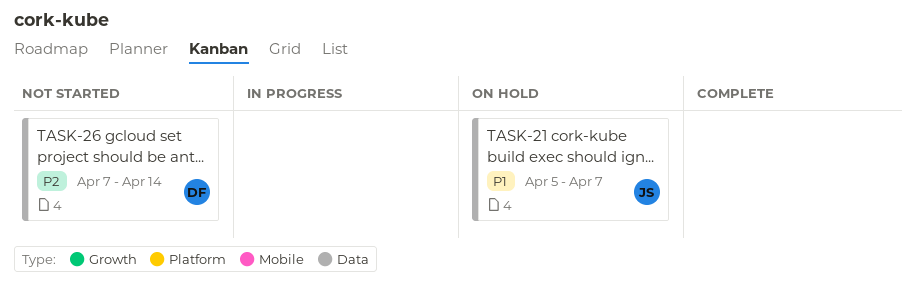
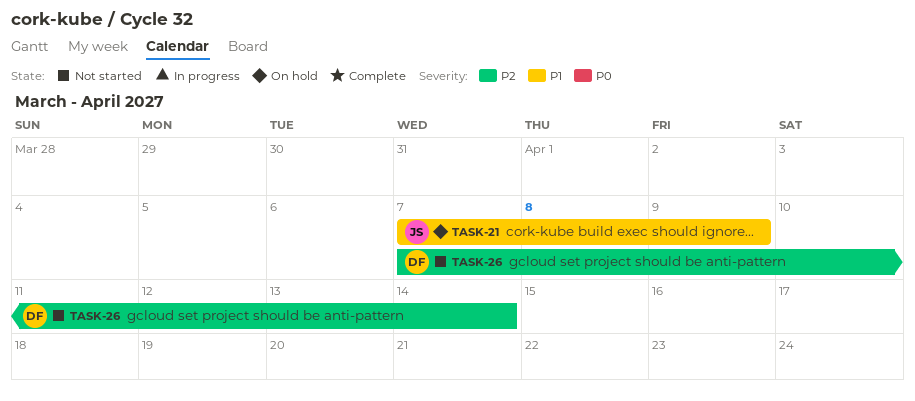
TASK-21, start: Apr 5 -> Apr 7
TASK-21, due: Apr 7 -> Apr 9

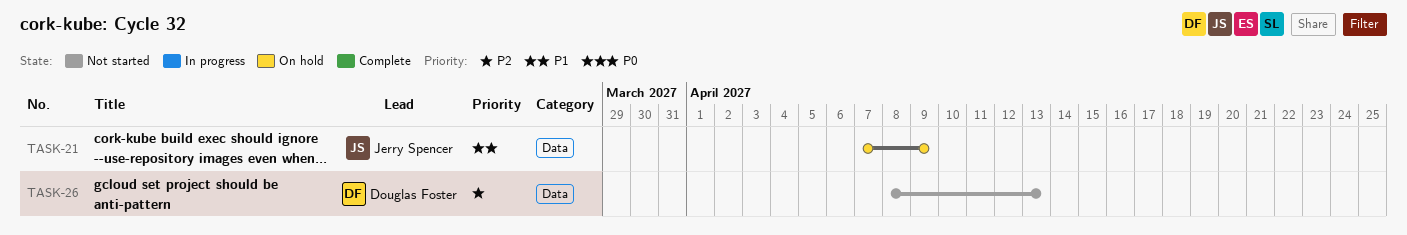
TASK-26, start: Apr 7 -> Apr 8
TASK-26, due: Apr 14 -> Apr 13

